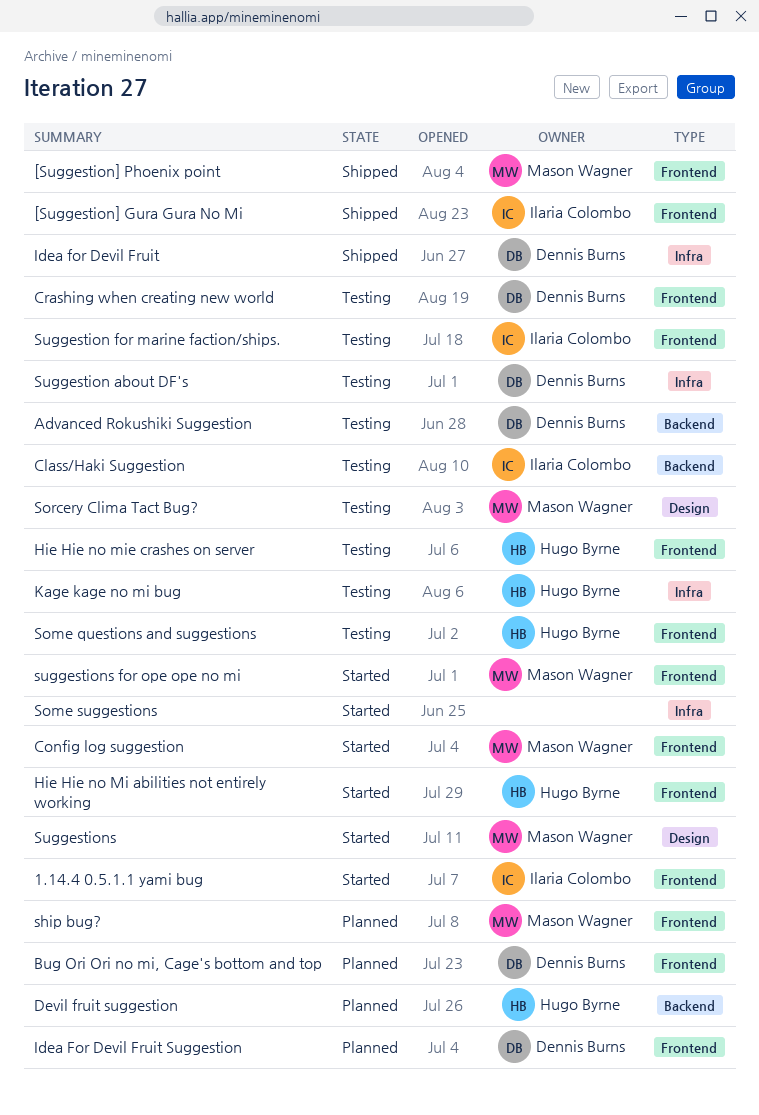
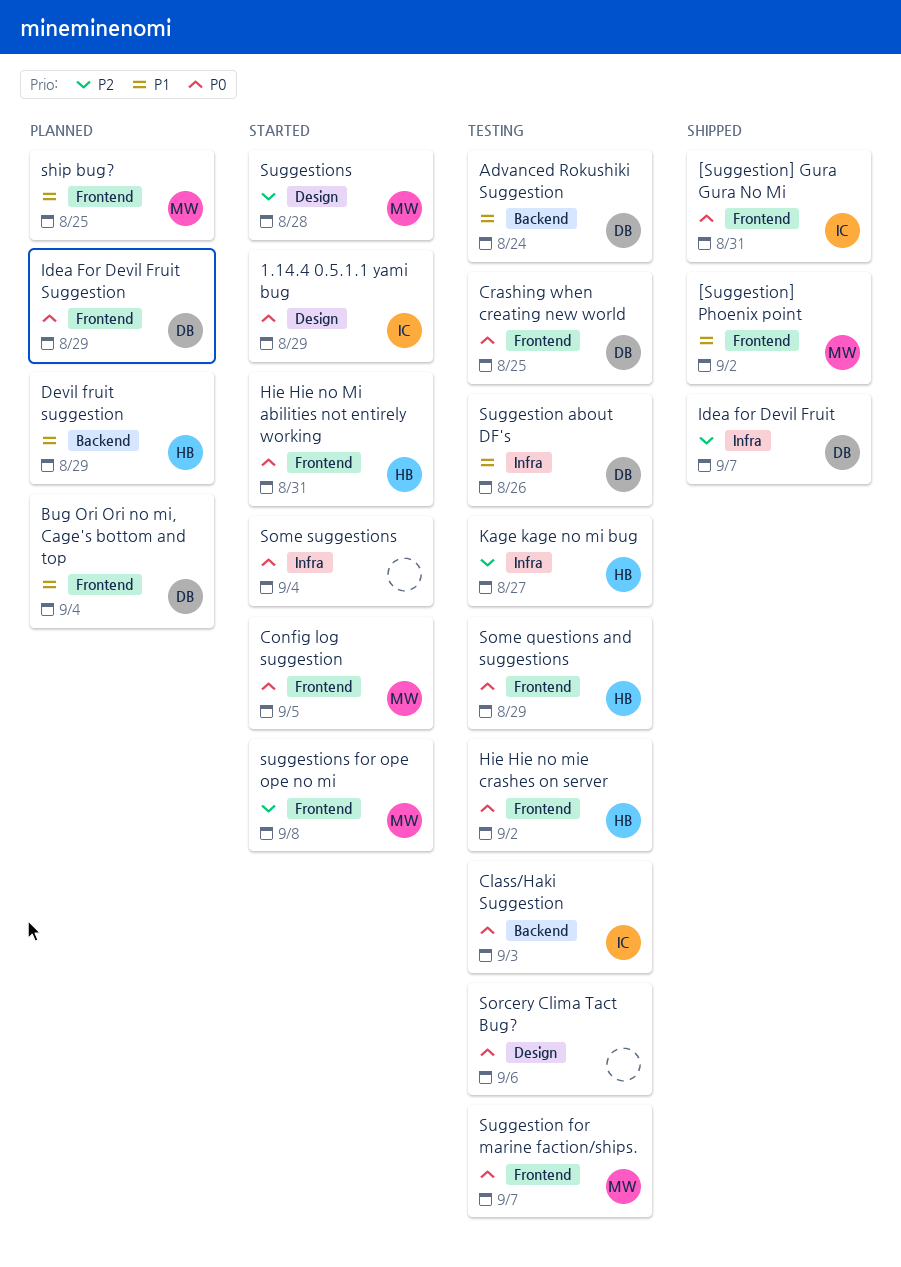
1.14.4 0.5.1.1 yami bug, label: Frontend -> Design
Sorcery Clima Tact Bug?, owner: Mason Wagner -> none
Suggestion for marine faction/ships., owner: Ilaria Colombo -> Mason Wagner

